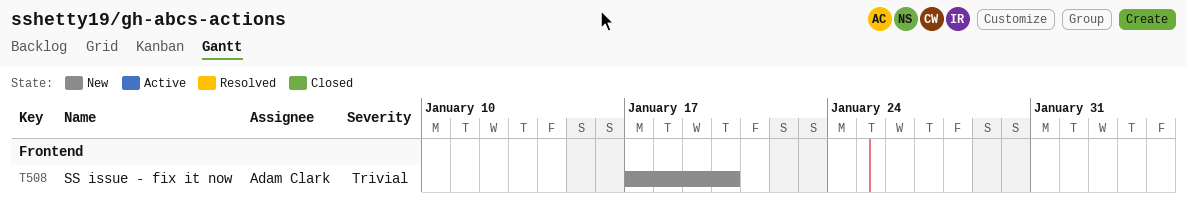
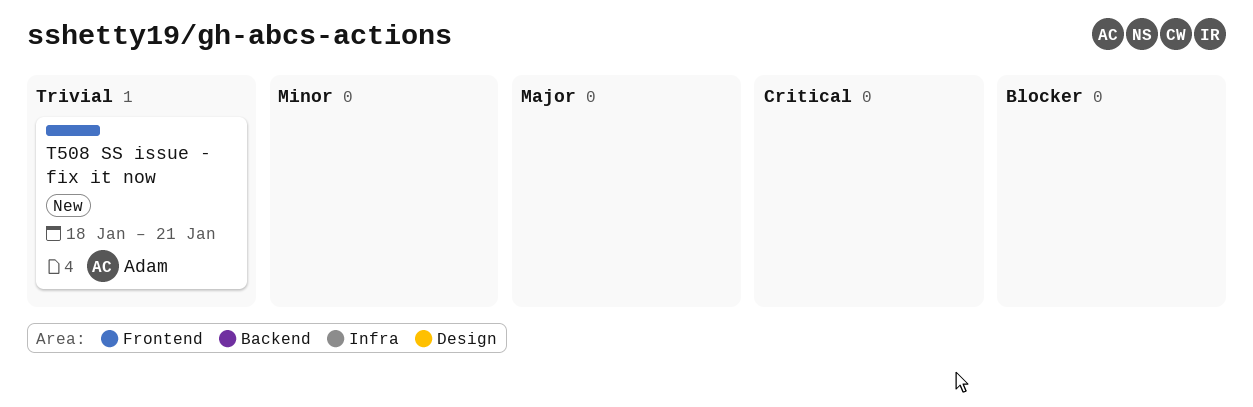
T508, start: Jan 17 -> Jan 18
T508, due: Jan 20 -> Jan 21

